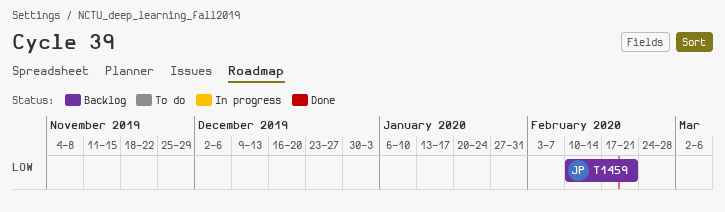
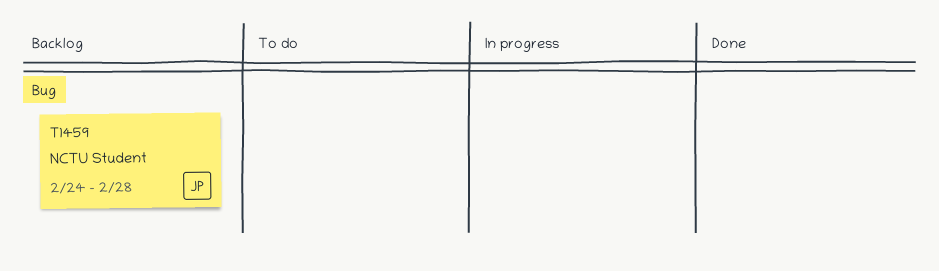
T1459, start: Feb 10 -> Feb 24
T1459, due: Feb 21 -> Feb 28

